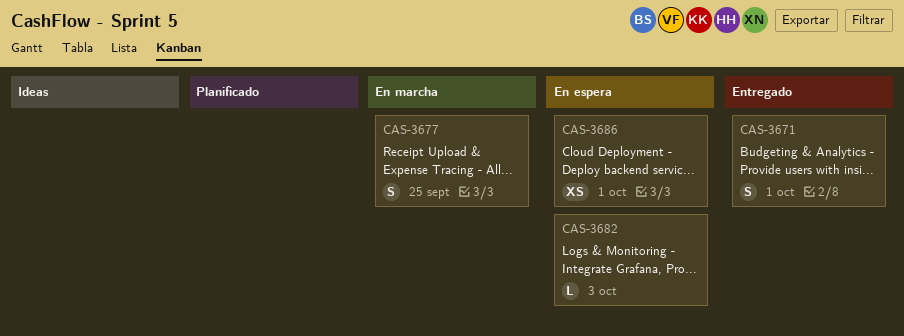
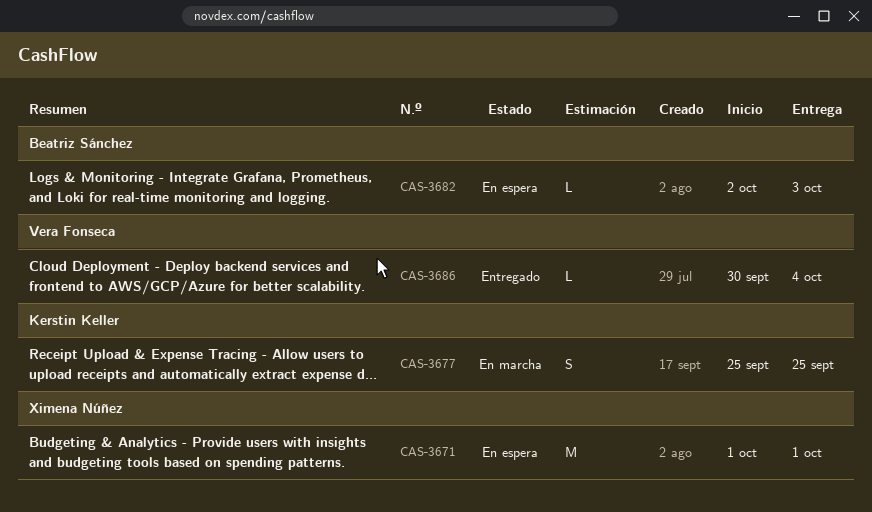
CAS-3671, status: Entregado -> En espera
CAS-3671, estimate: S -> M
CAS-3686, status: En espera -> Entregado
CAS-3686, estimate: XS -> L
CAS-3686, due: Oct 1 -> Oct 4

